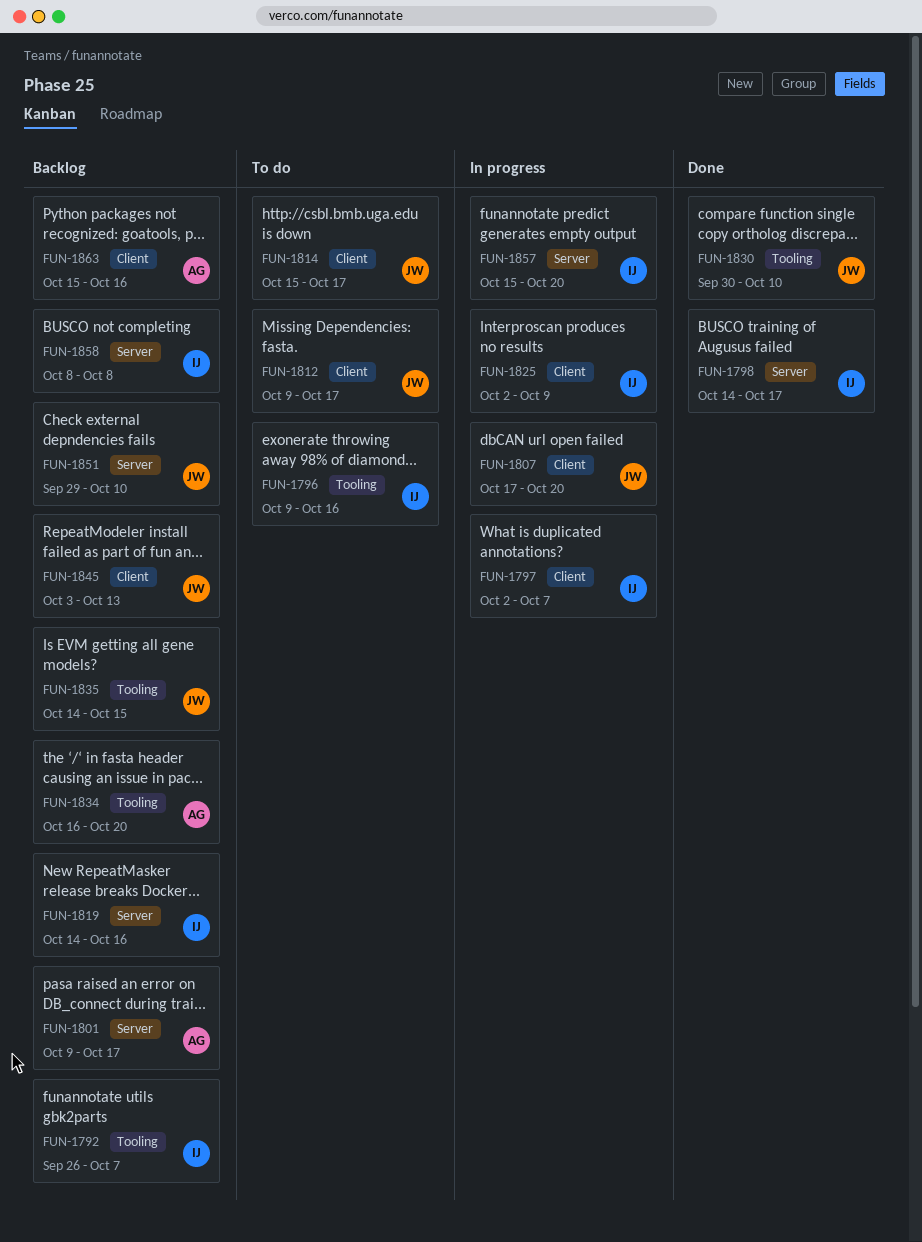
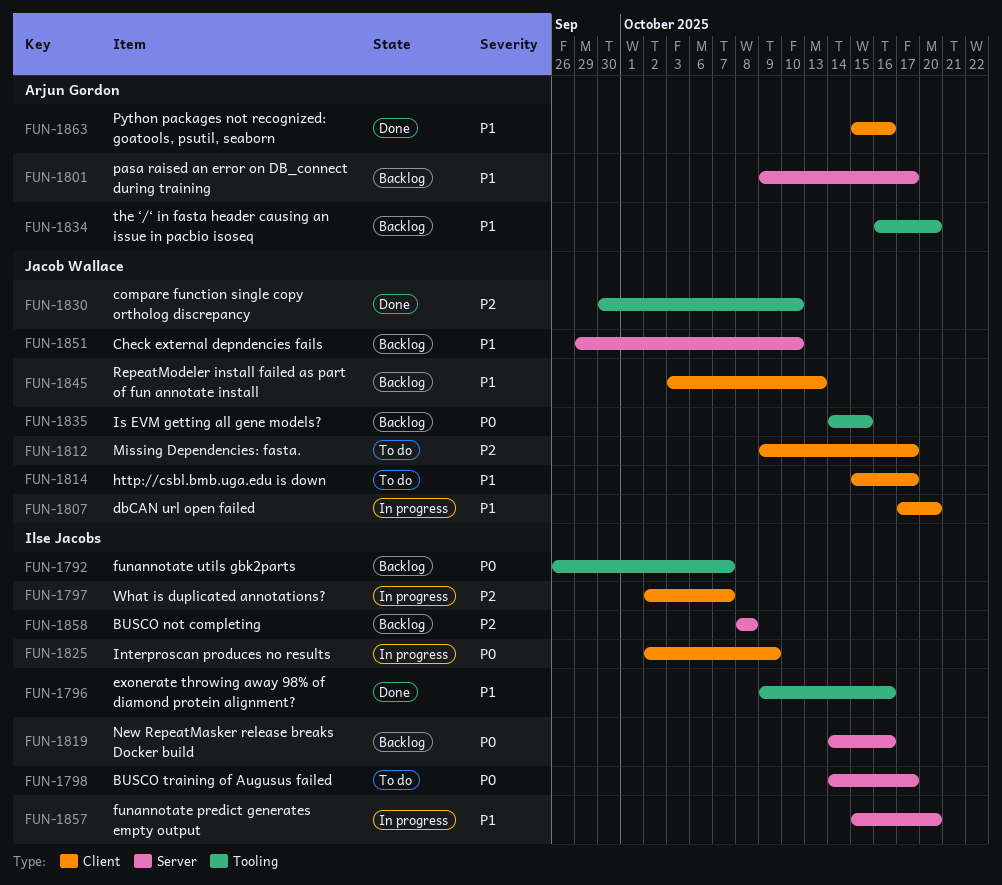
FUN-1796, status: To do -> Done
FUN-1798, status: Done -> To do
FUN-1863, status: Backlog -> Done

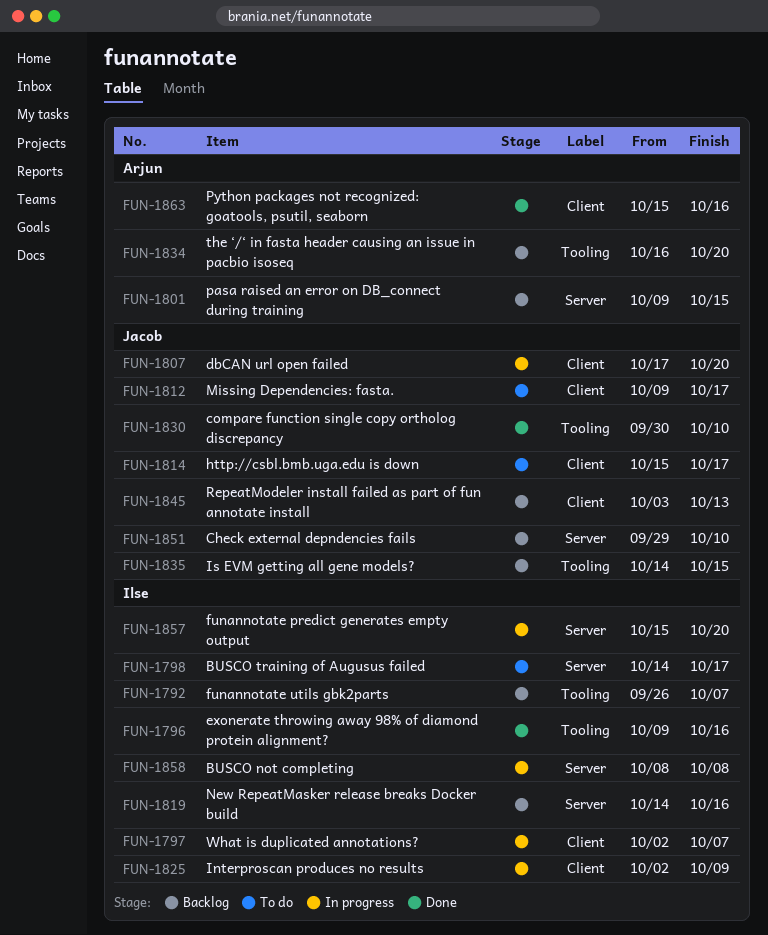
FUN-1801, due: Oct 17 -> Oct 15
FUN-1858, status: Backlog -> In progress

